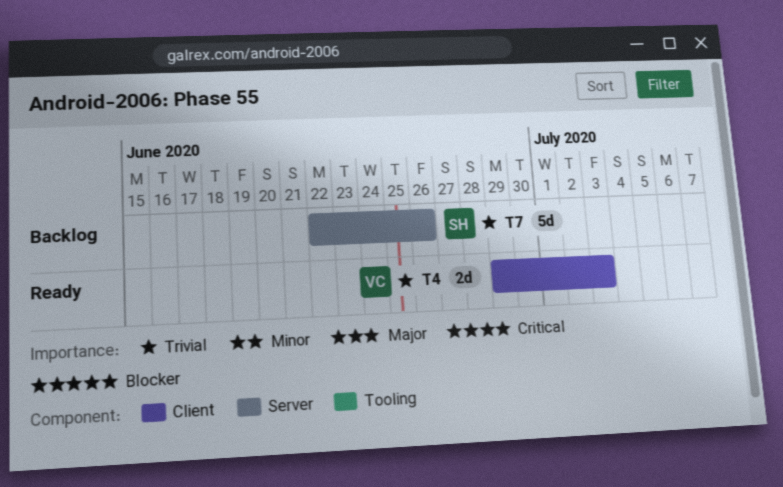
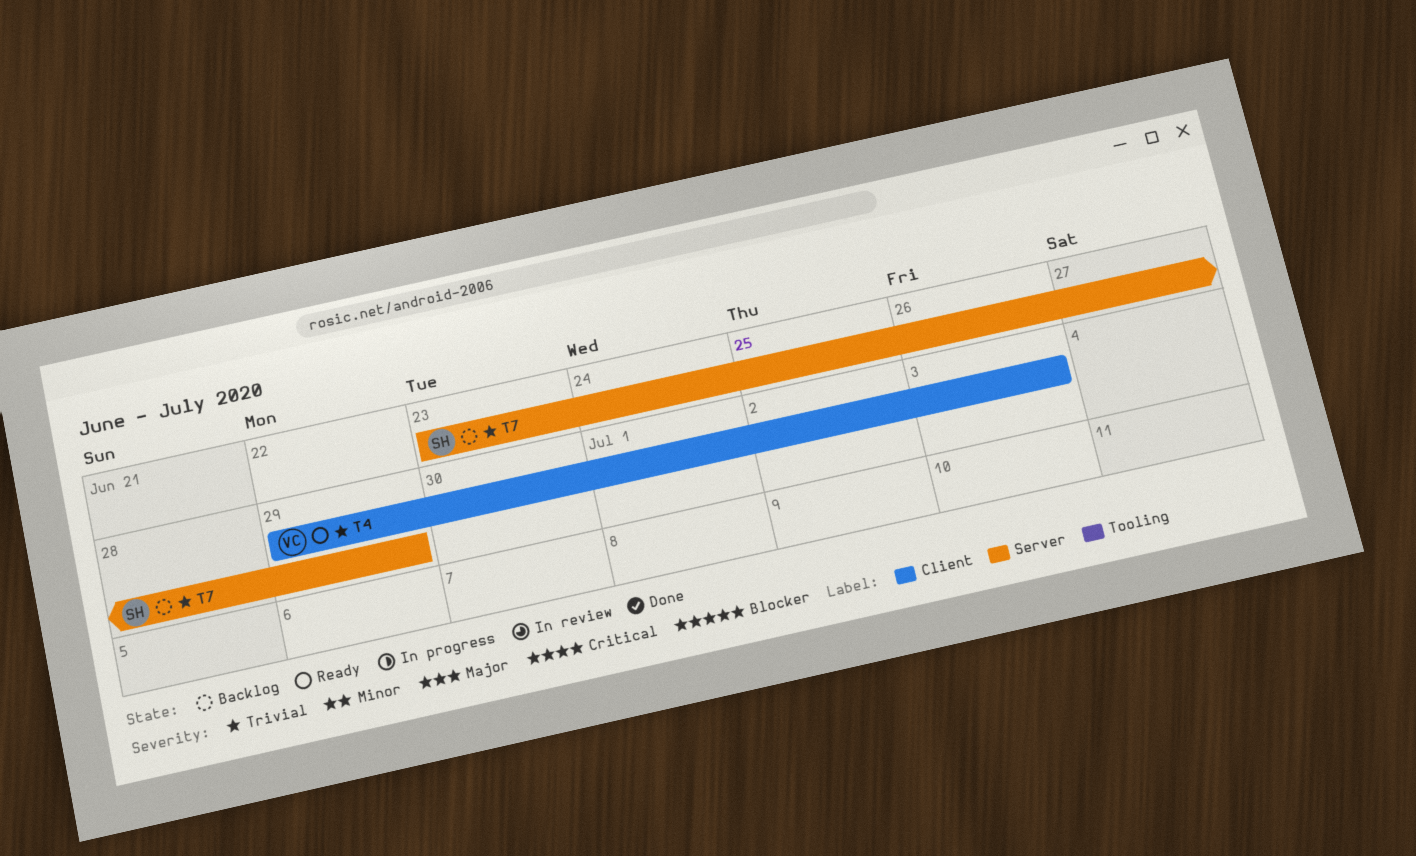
T7, start: Jun 22 -> Jun 23
T7, due: Jun 26 -> Jun 29

